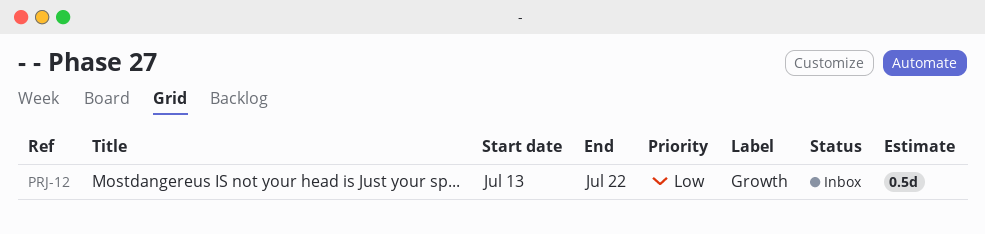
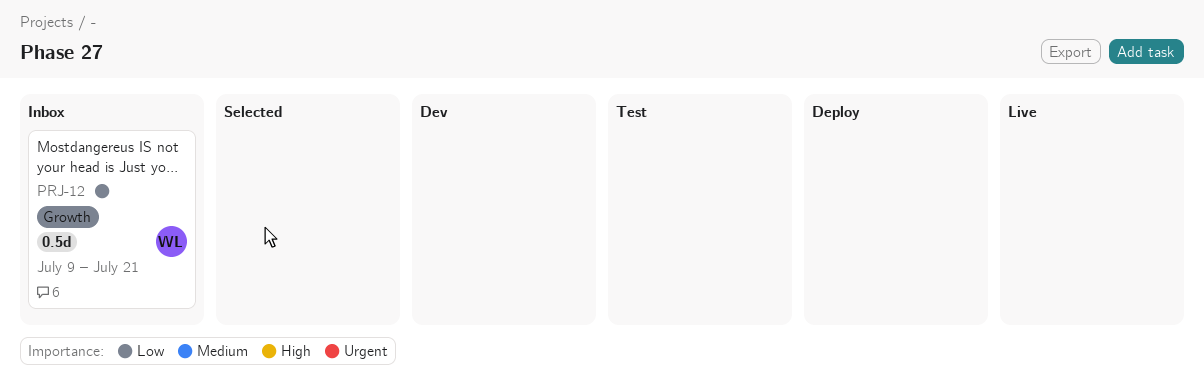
PRJ-12, start: Jul 13 -> Jul 9
PRJ-12, due: Jul 22 -> Jul 21

